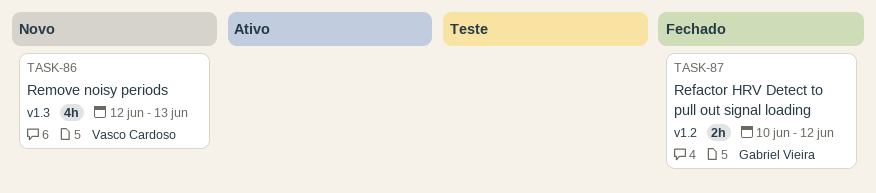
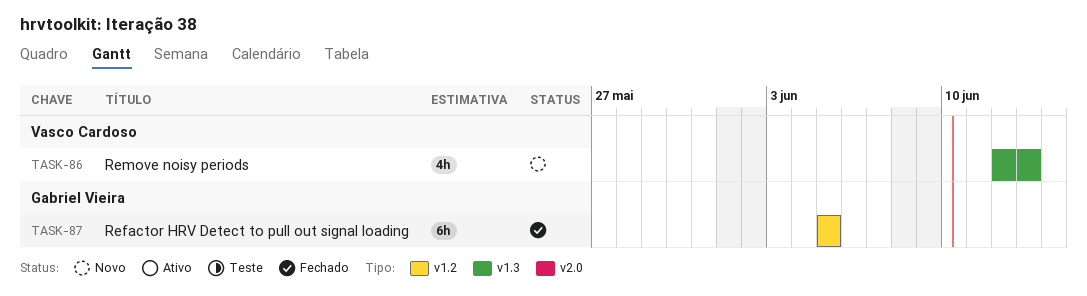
TASK-87, estimate: 2h -> 6h
TASK-87, start: Jun 10 -> Jun 5
TASK-87, due: Jun 12 -> Jun 5

